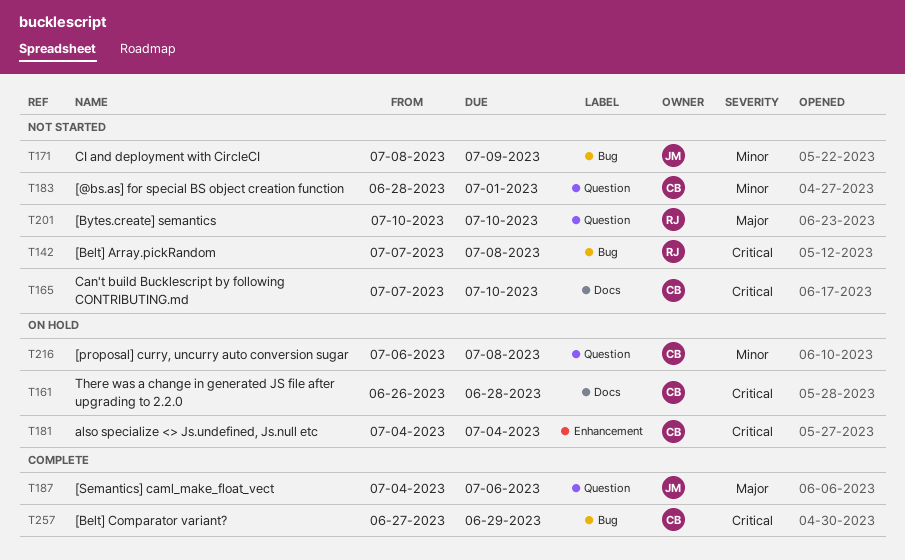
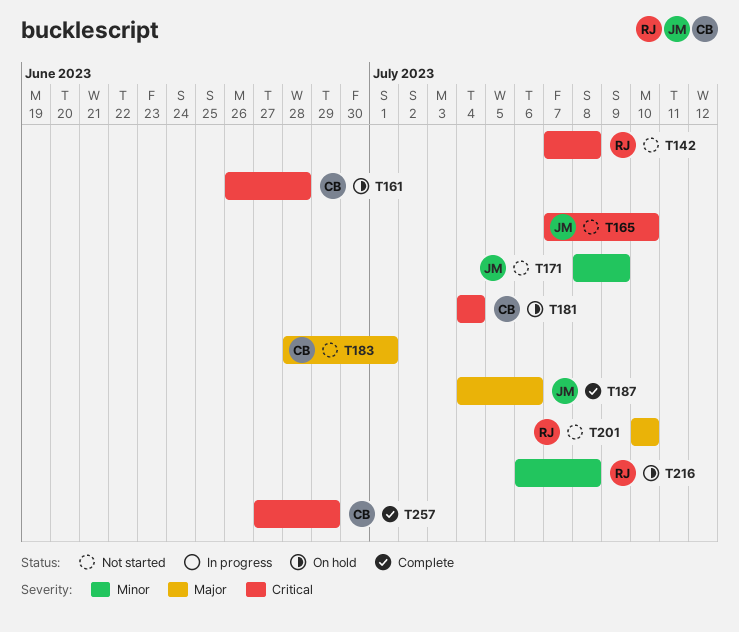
T165, owner: CB -> JM
T183, priority: Minor -> Major
T216, owner: CB -> RJ

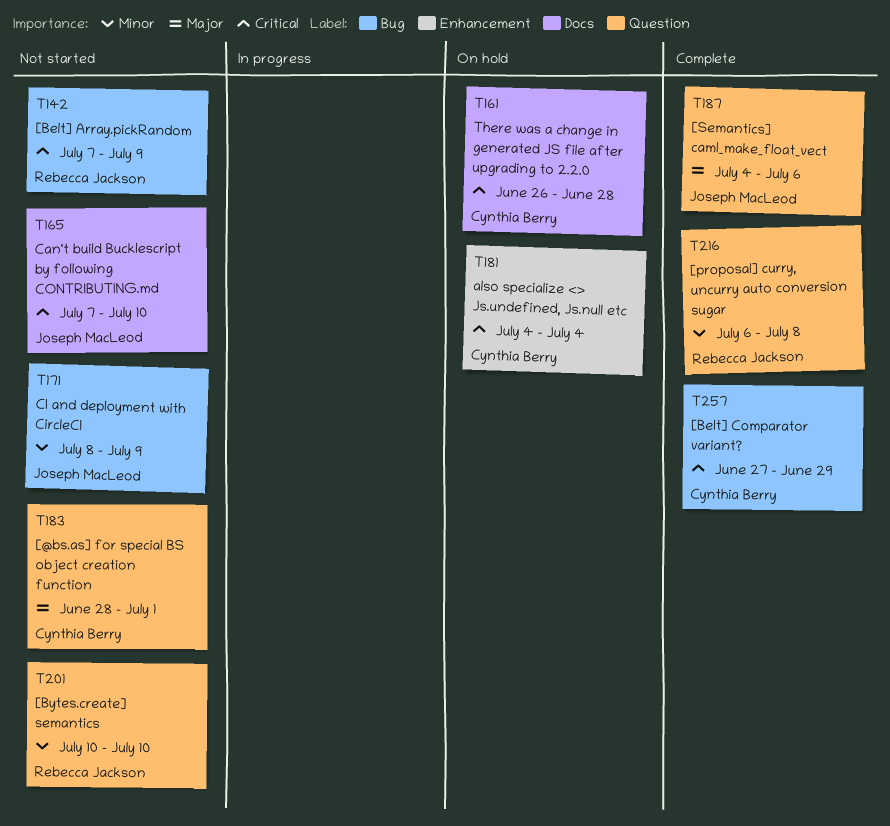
T142, due: Jul 8 -> Jul 9
T201, priority: Major -> Minor
T216, status: On hold -> Complete

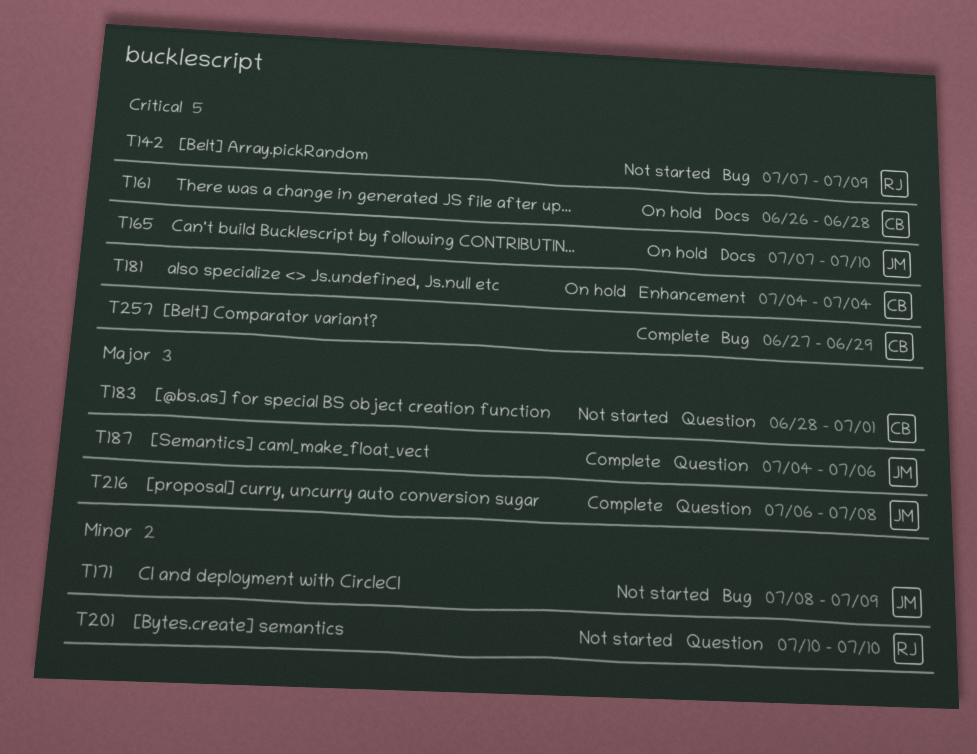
T165, status: Not started -> On hold
T216, owner: Rebecca Jackson -> Joseph MacLeod
T216, priority: Minor -> Major

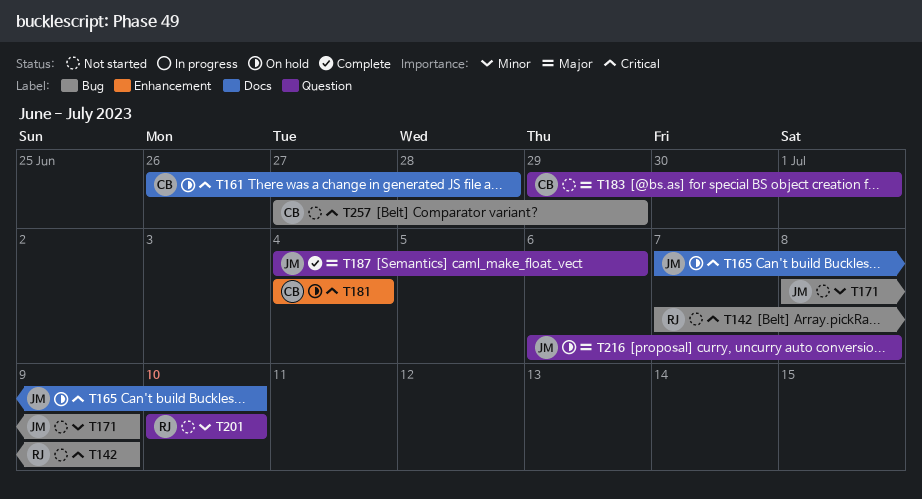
T183, start: Jun 28 -> Jun 29
T216, status: Complete -> On hold
T257, status: Complete -> Not started

